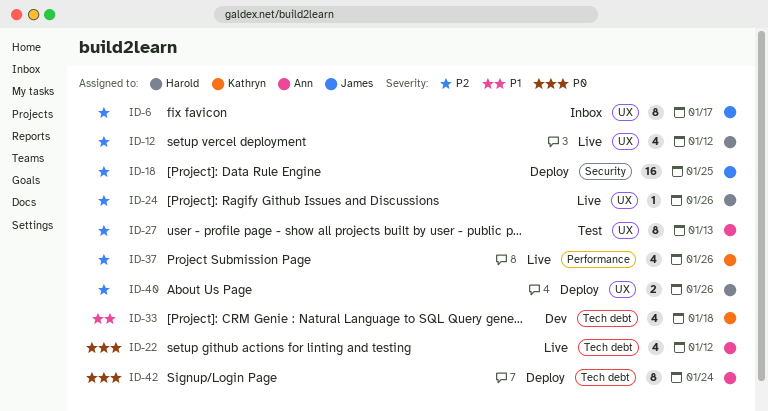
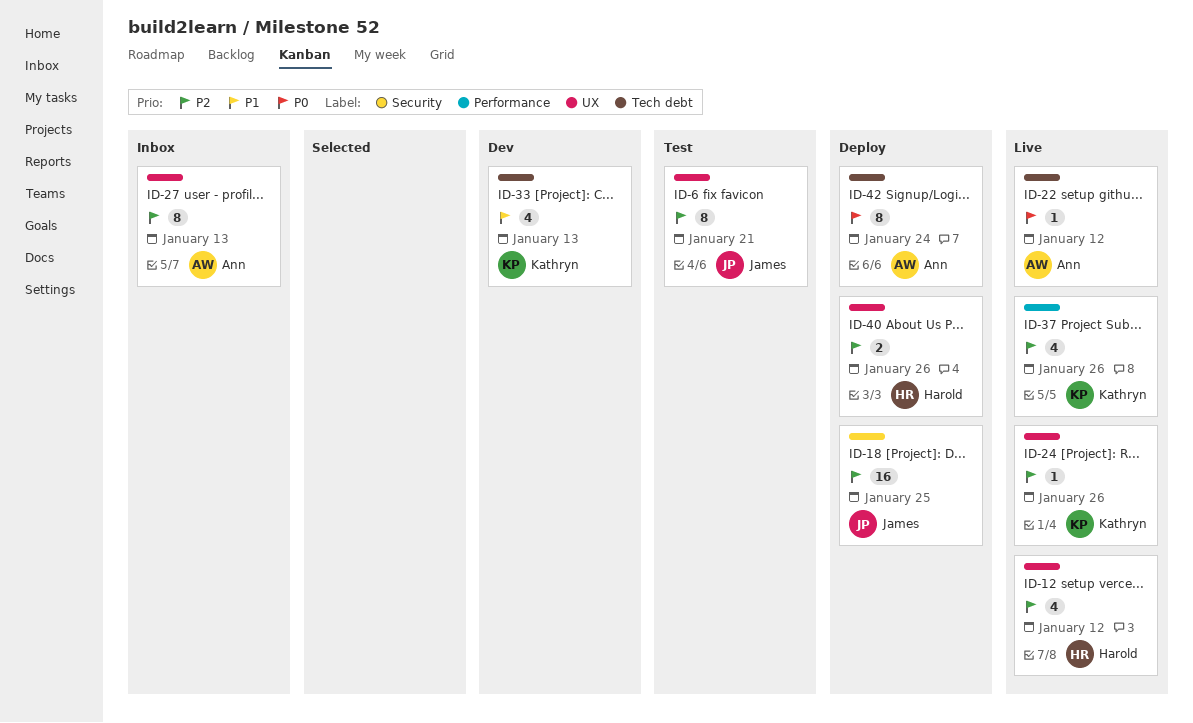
ID-6, status: Inbox -> Test
ID-6, due: Jan 17 -> Jan 21
ID-22, estimate: 4 -> 1
ID-24, owner: Harold -> Kathryn
ID-27, status: Test -> Inbox
ID-33, due: Jan 18 -> Jan 13

